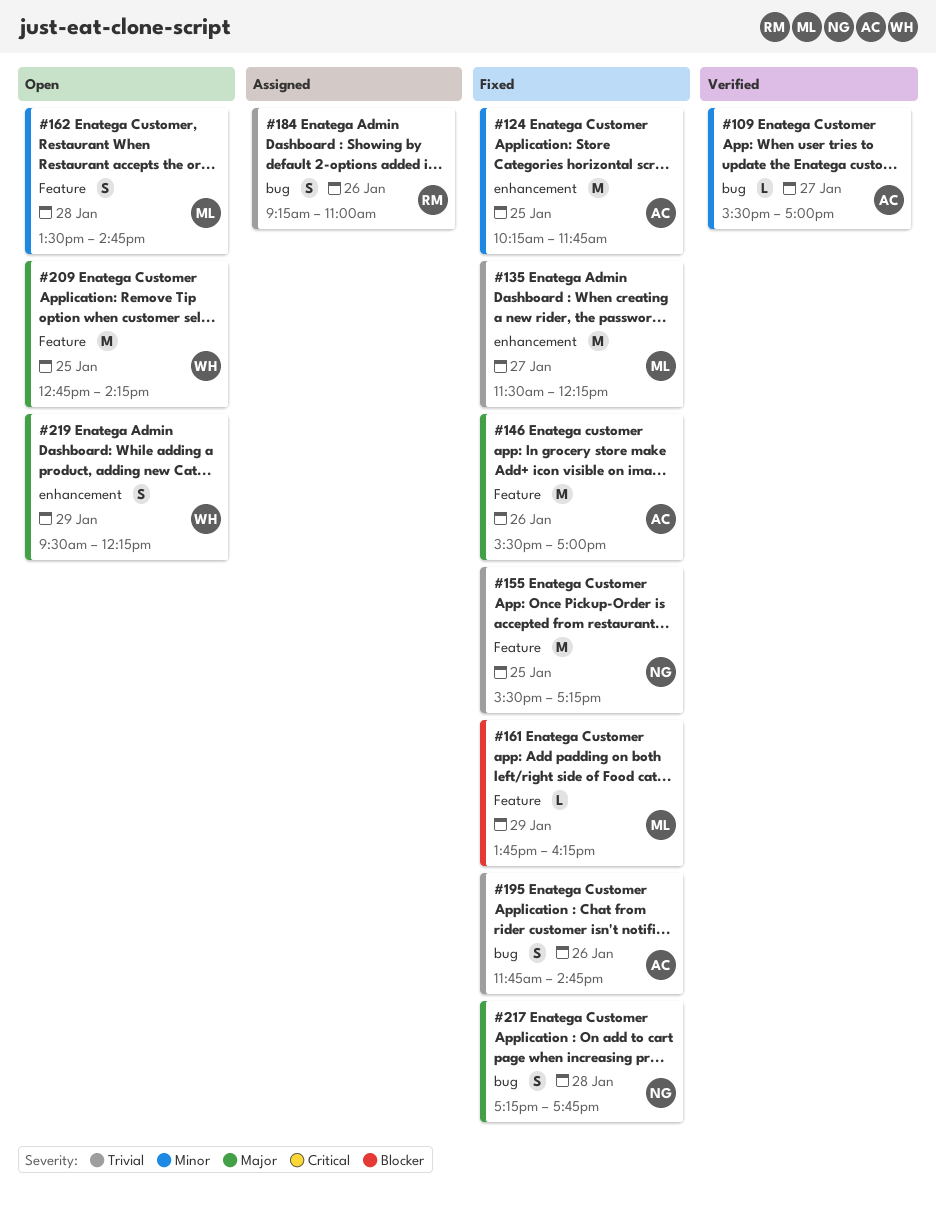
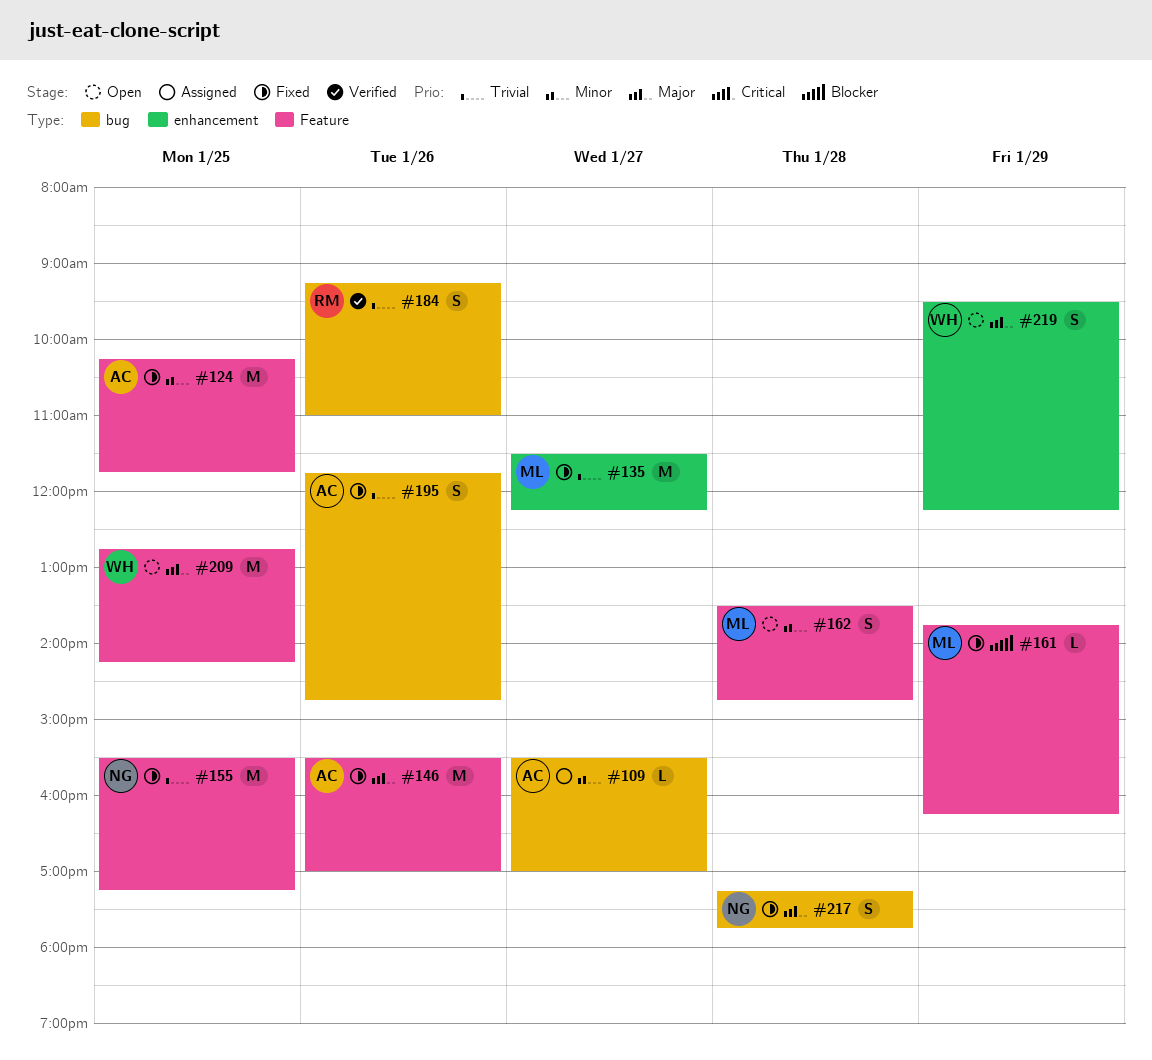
#109, status: Verified -> Assigned
#124, label: enhancement -> Feature
#184, status: Assigned -> Verified

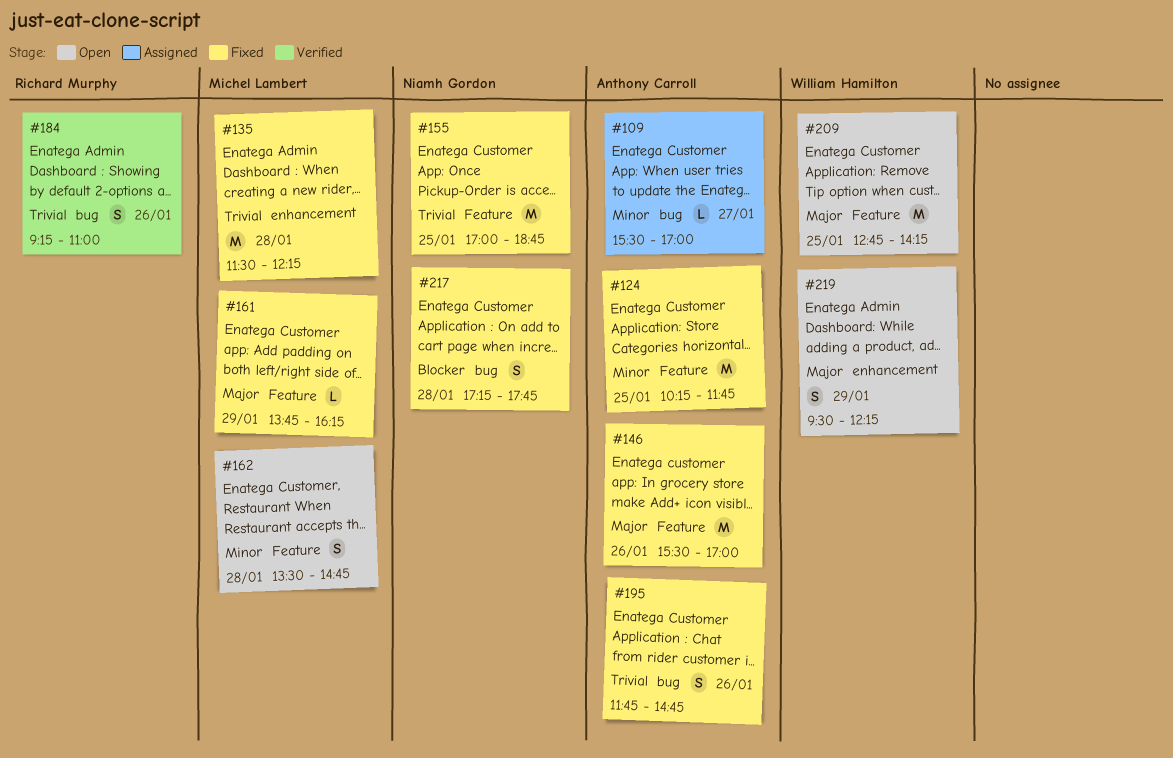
#135, day: Jan 27 -> Jan 28
#155, begins: 15:30 -> 17:00
#155, ends: 17:15 -> 18:45
#161, priority: Blocker -> Major
#217, priority: Major -> Blocker

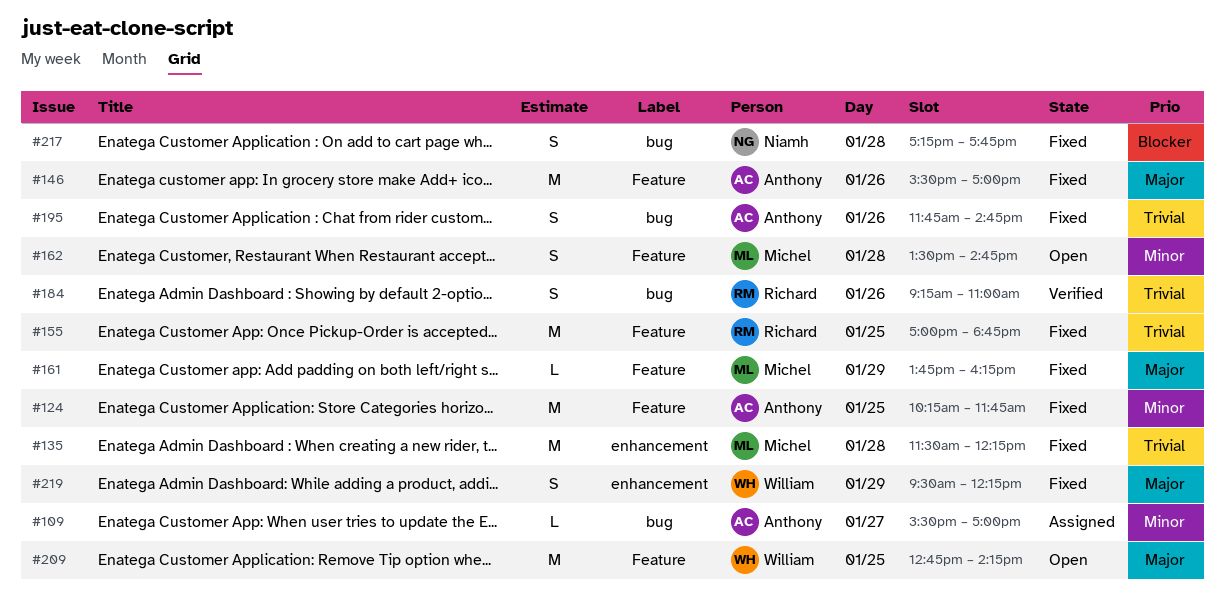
#155, owner: Niamh Gordon -> Richard Murphy
#219, status: Open -> Fixed

